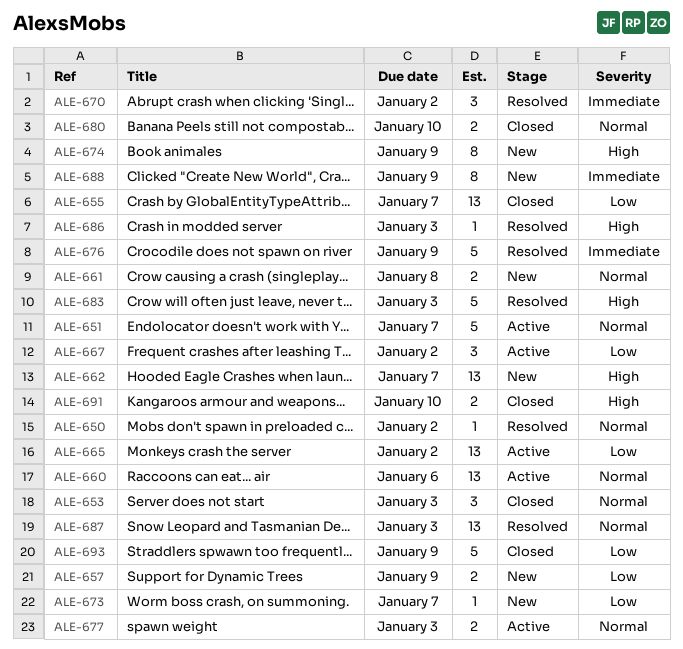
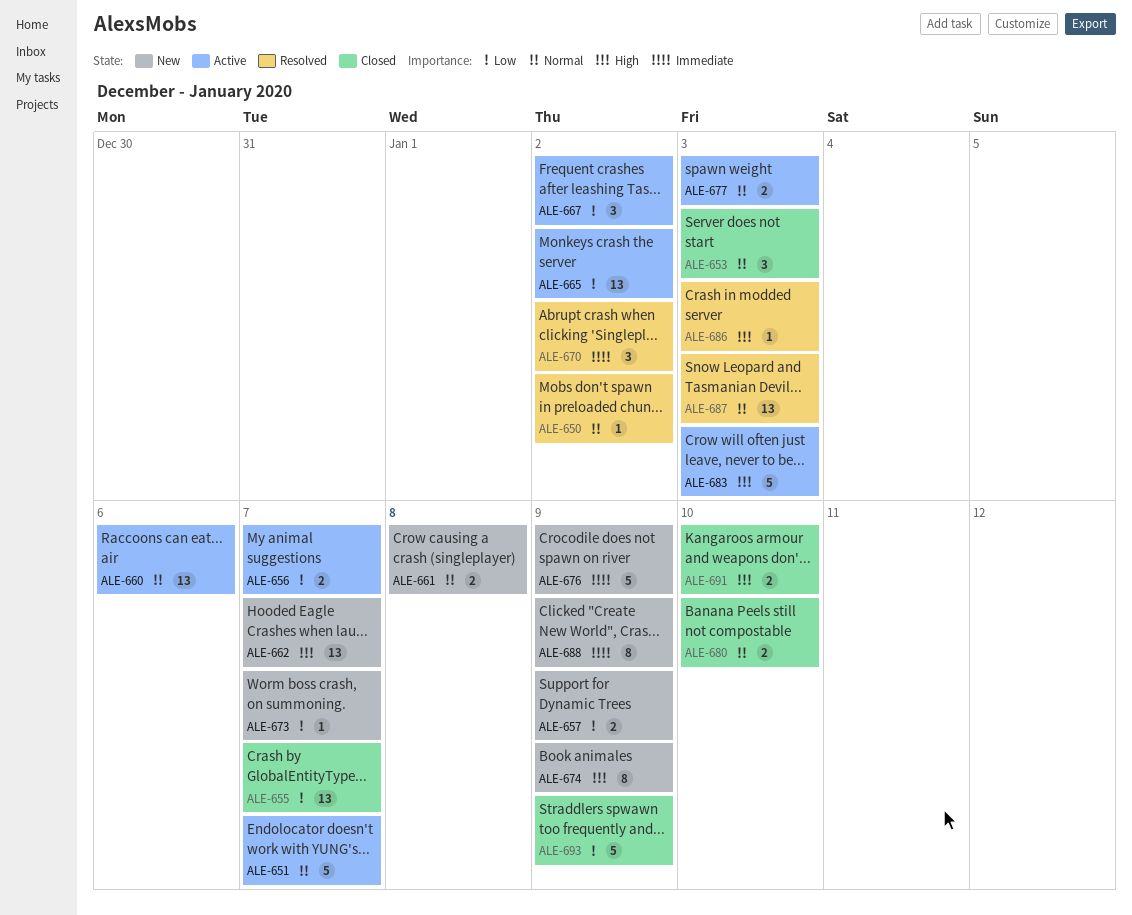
ALE-656: none -> present
ALE-676, status: Resolved -> New
ALE-683, status: Resolved -> Active

